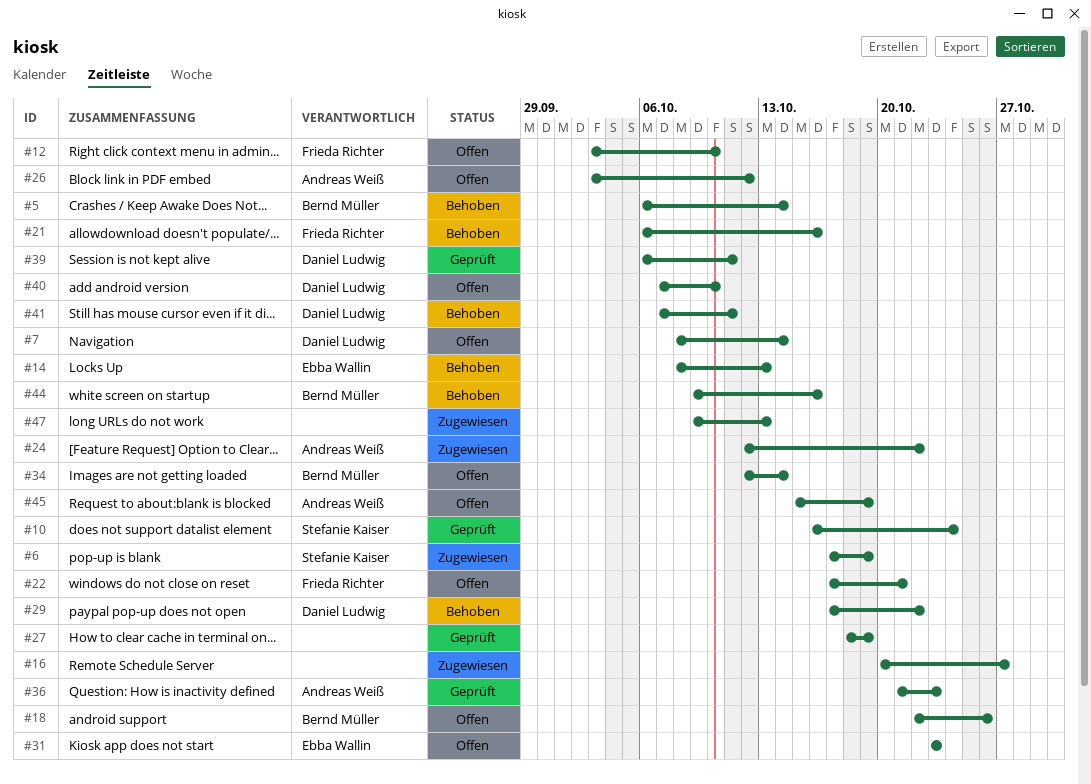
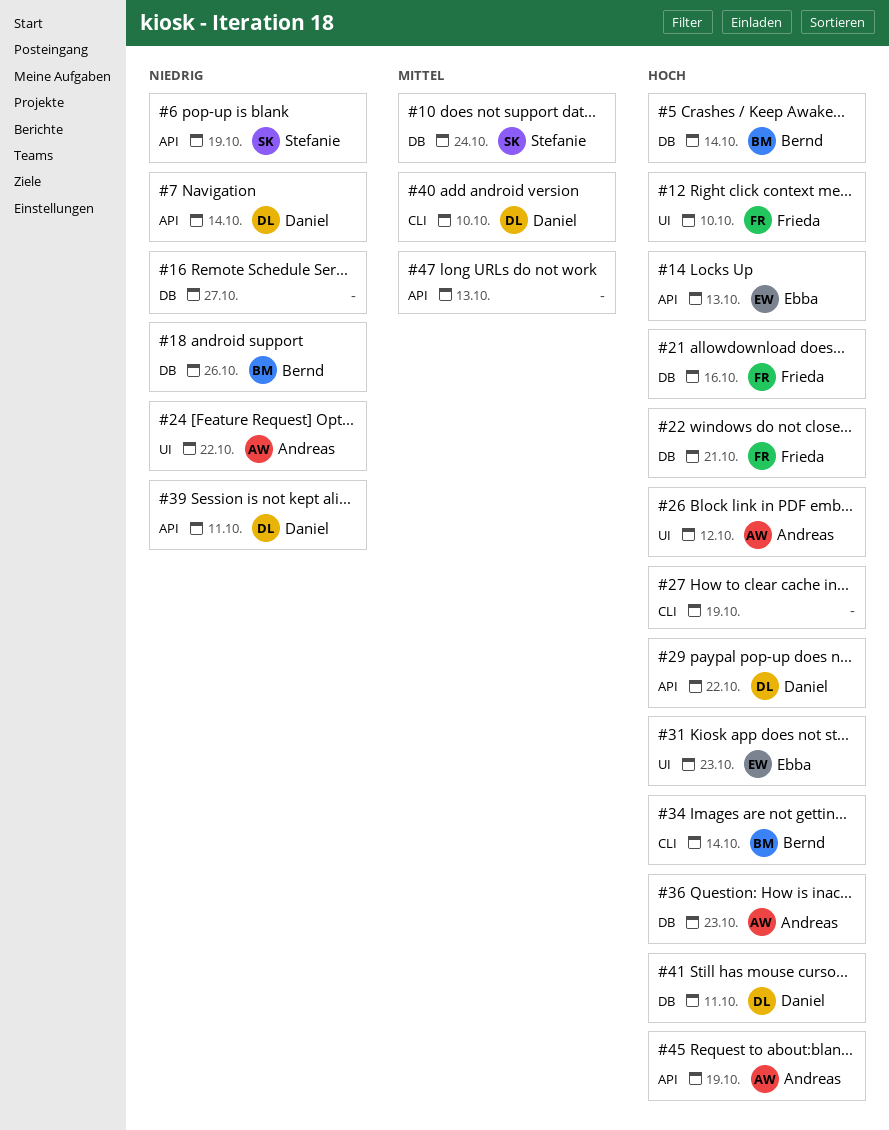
#44: present -> none

